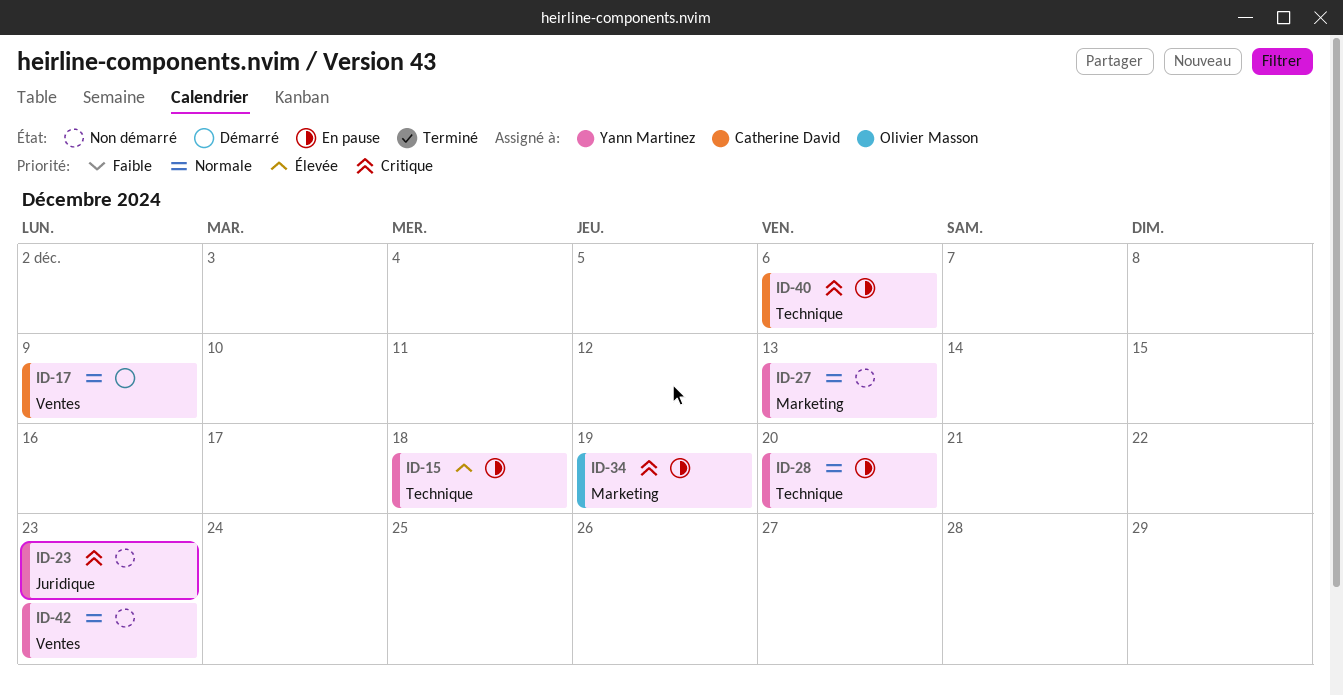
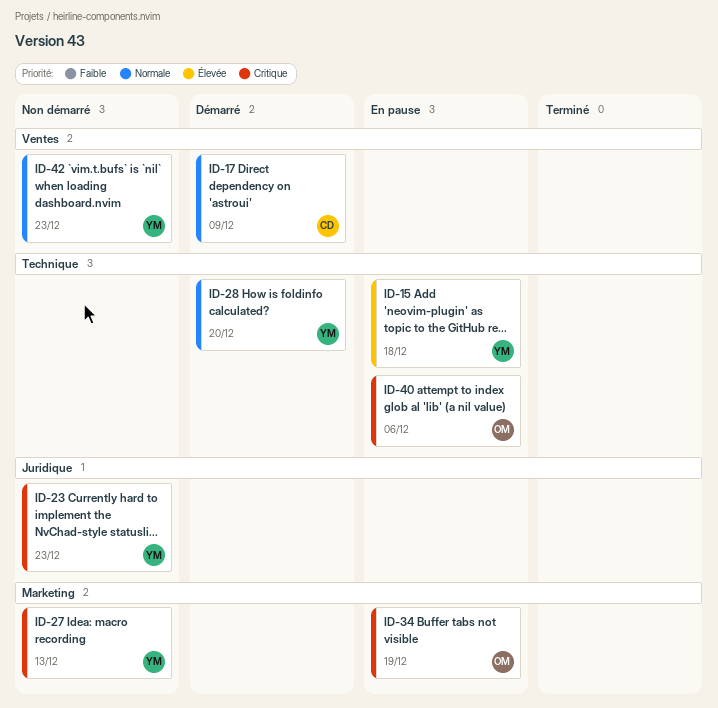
ID-27, priority: Normale -> Critique
ID-28, status: En pause -> Démarré
ID-40, owner: Catherine David -> Olivier Masson

